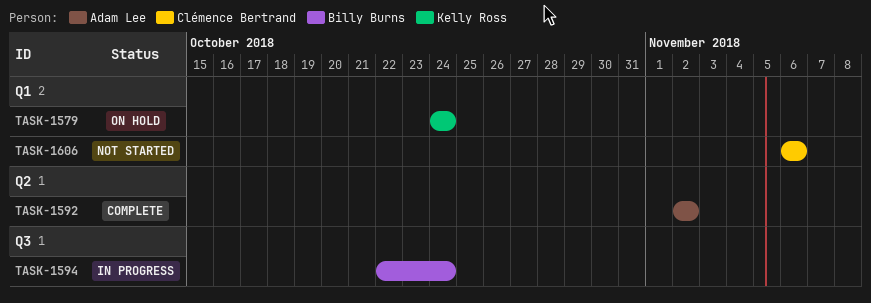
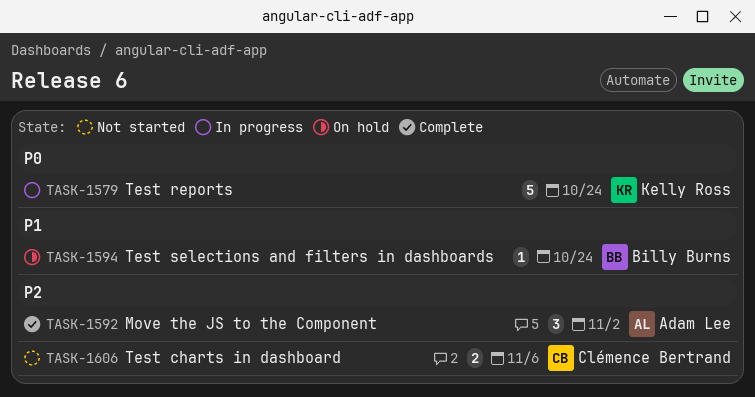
TASK-1579, status: On hold -> In progress
TASK-1594, status: In progress -> On hold

